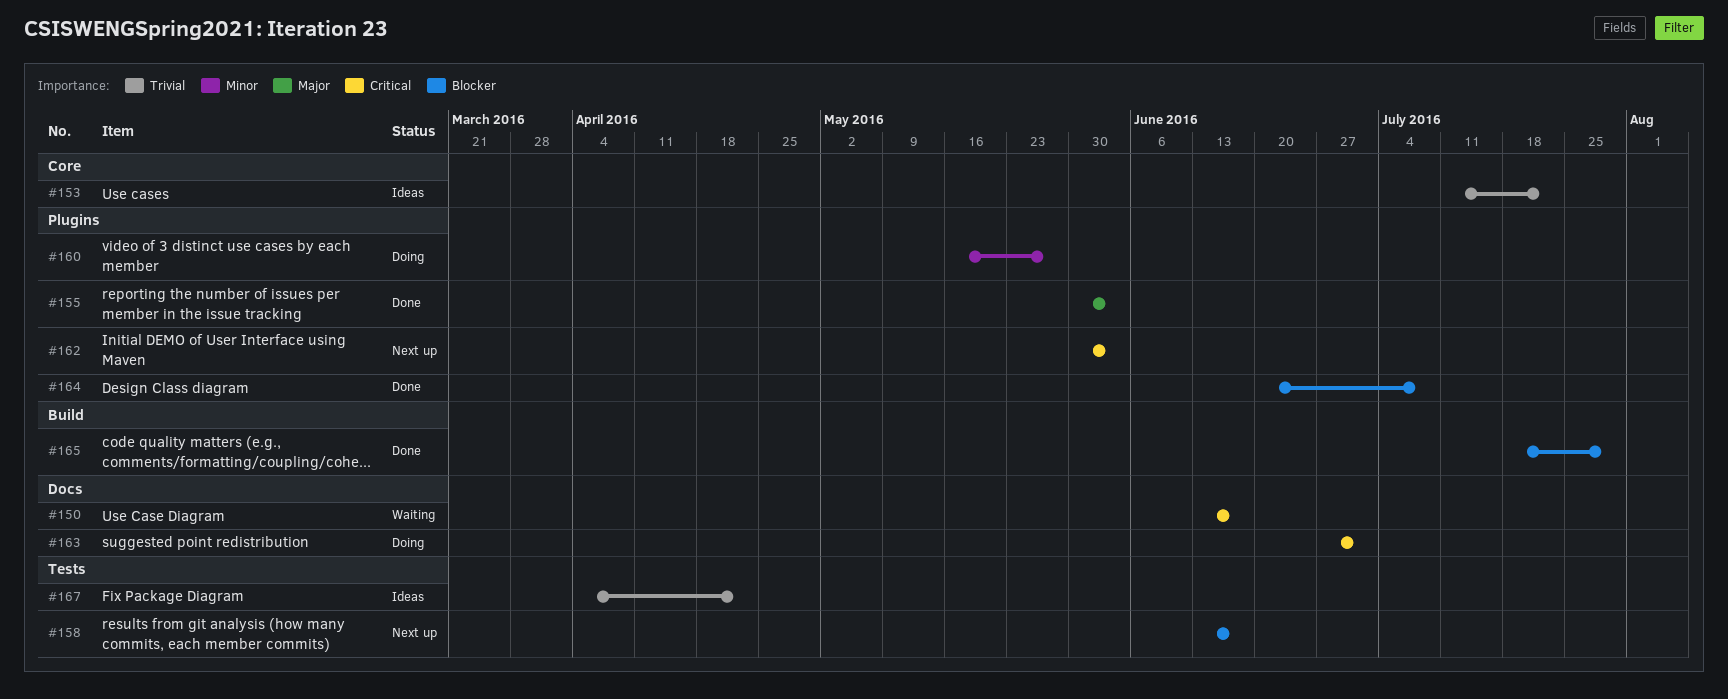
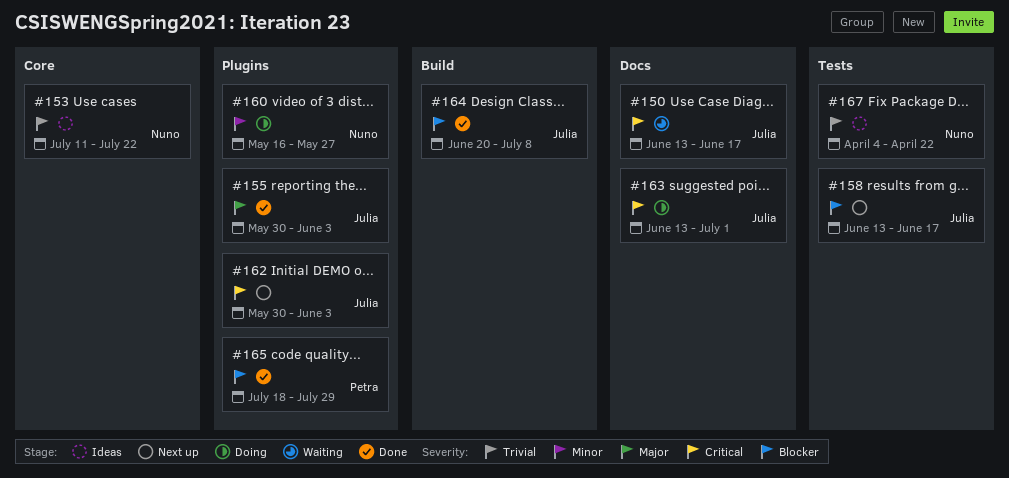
#163, start: Jun 27 -> Jun 13
#164, label: Plugins -> Build
#165, label: Build -> Plugins

